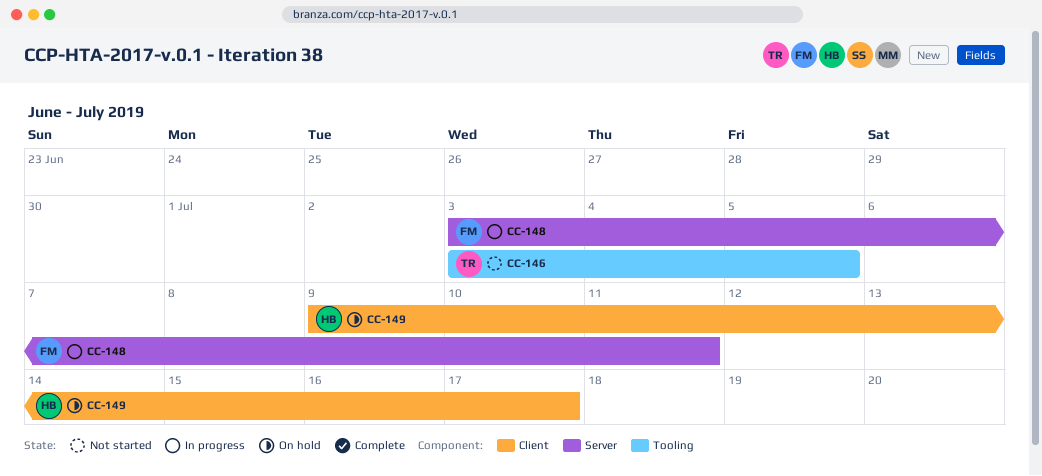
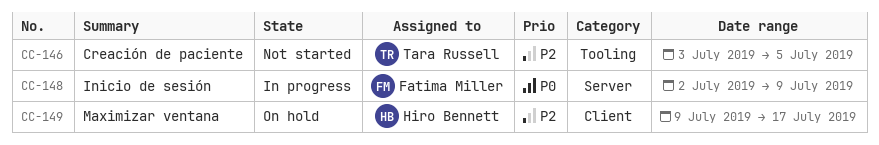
CC-148, start: Jul 3 -> Jul 2
CC-148, due: Jul 11 -> Jul 9

